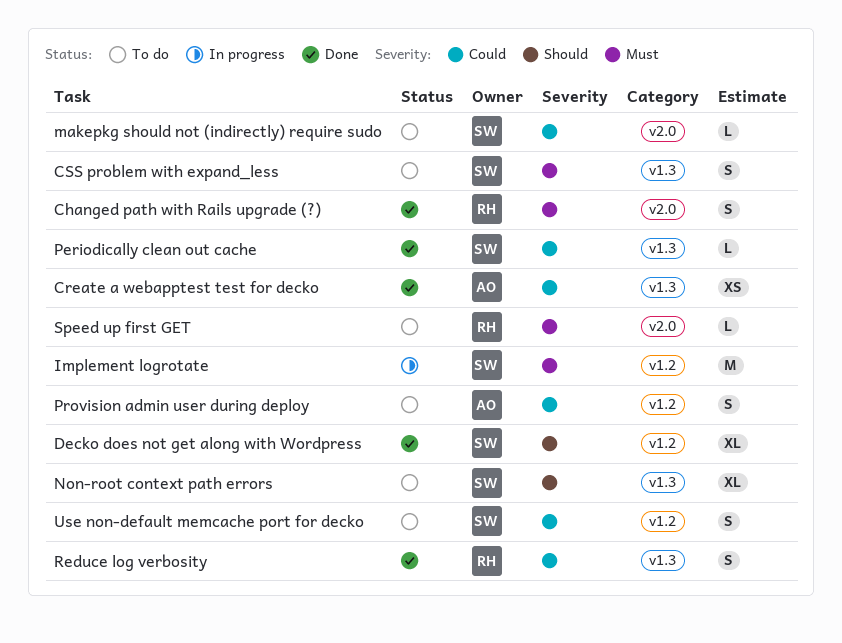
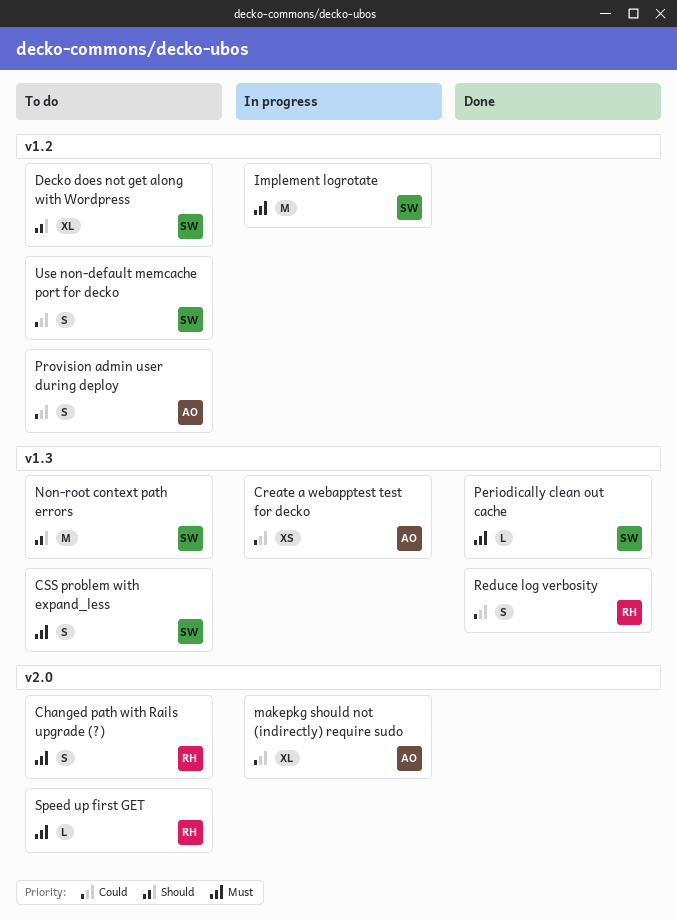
Changed path with Rails upgrade (?), status: Done -> To do
Create a webapptest test for decko, status: Done -> In progress
Decko does not get along with Wordpress, status: Done -> To do
makepkg should not (indirectly) require sudo, status: To do -> In progress
makepkg should not (indirectly) require sudo, owner: SW -> AO
makepkg should not (indirectly) require sudo, estimate: L -> XL
Non-root context path errors, estimate: XL -> M
Periodically clean out cache, priority: Could -> Must

